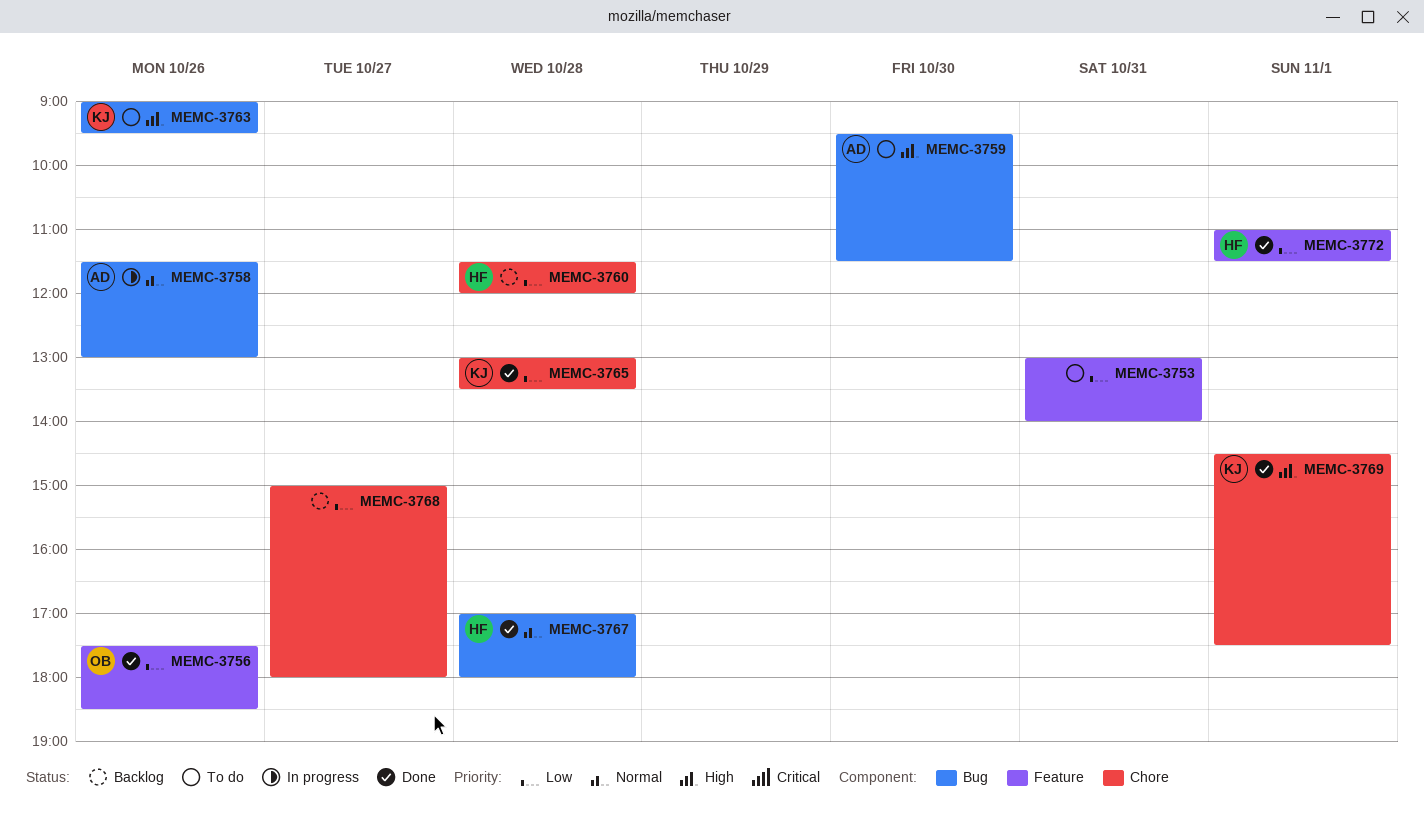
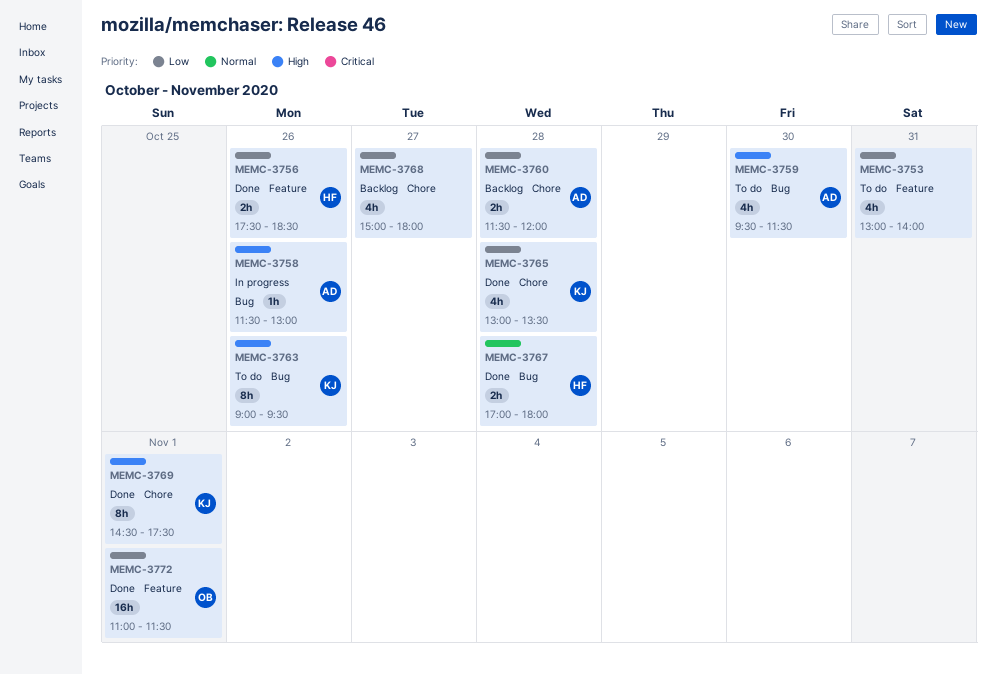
MEMC-3756, owner: OB -> HF
MEMC-3758, priority: Normal -> High
MEMC-3760, owner: HF -> AD
MEMC-3772, owner: HF -> OB

